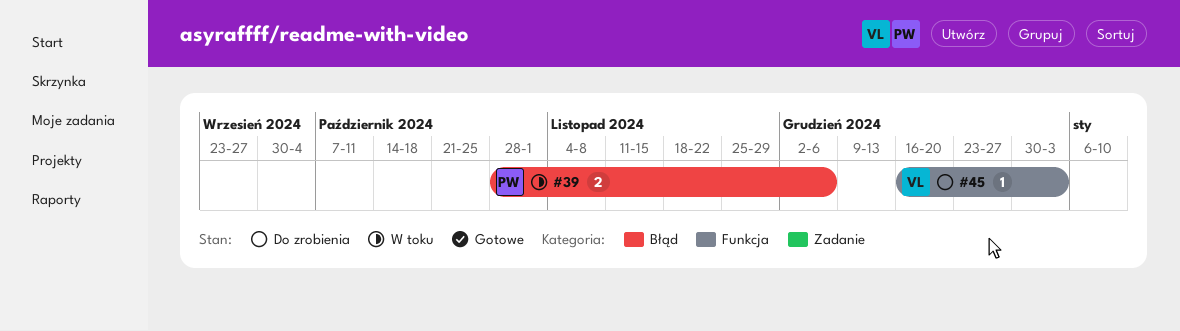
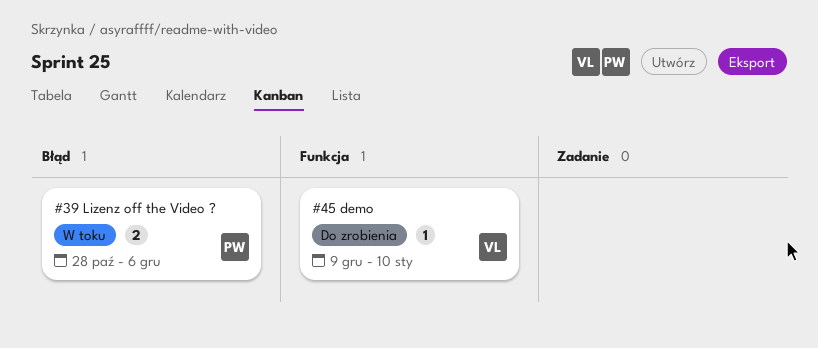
#45, start: Dec 16 -> Dec 9
#45, due: Jan 3 -> Jan 10

